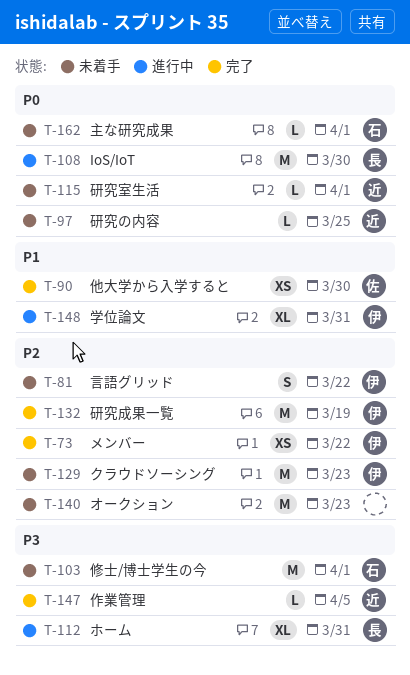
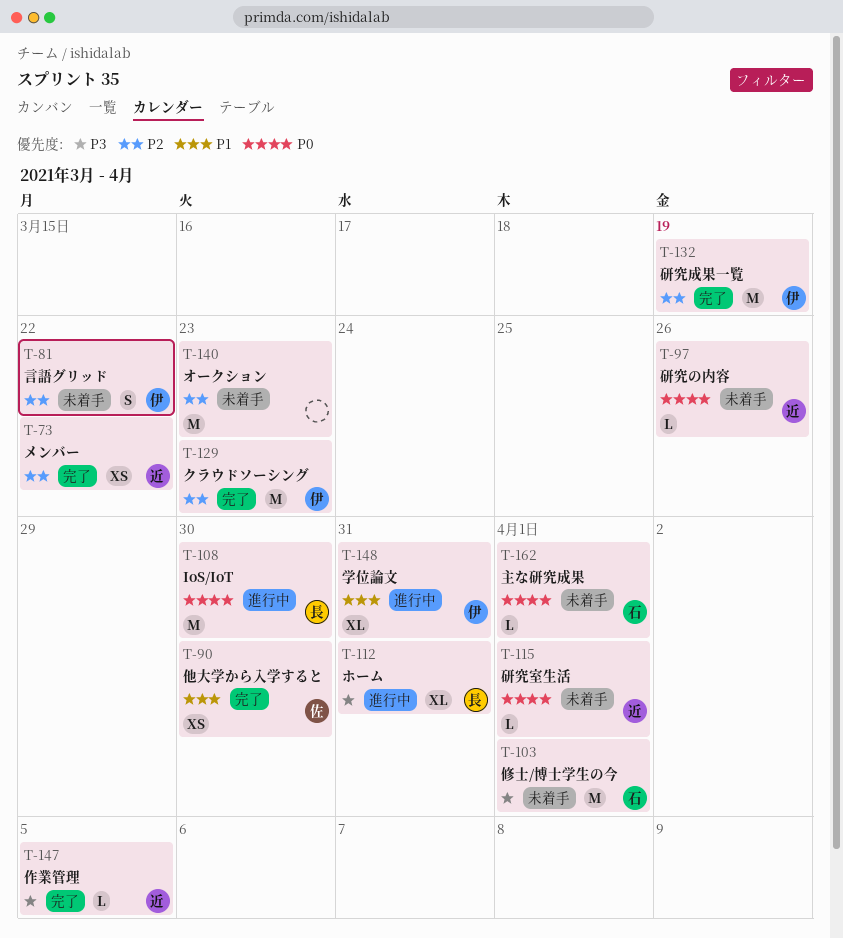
T-73, owner: 伊 -> 近
T-97, due: Mar 25 -> Mar 26
T-129, status: 未着手 -> 完了

